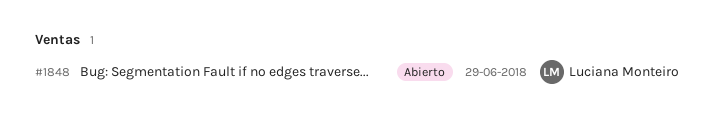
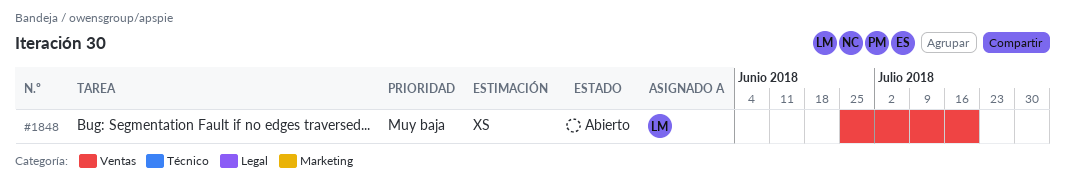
#1848, due: Jun 29 -> Jul 20

